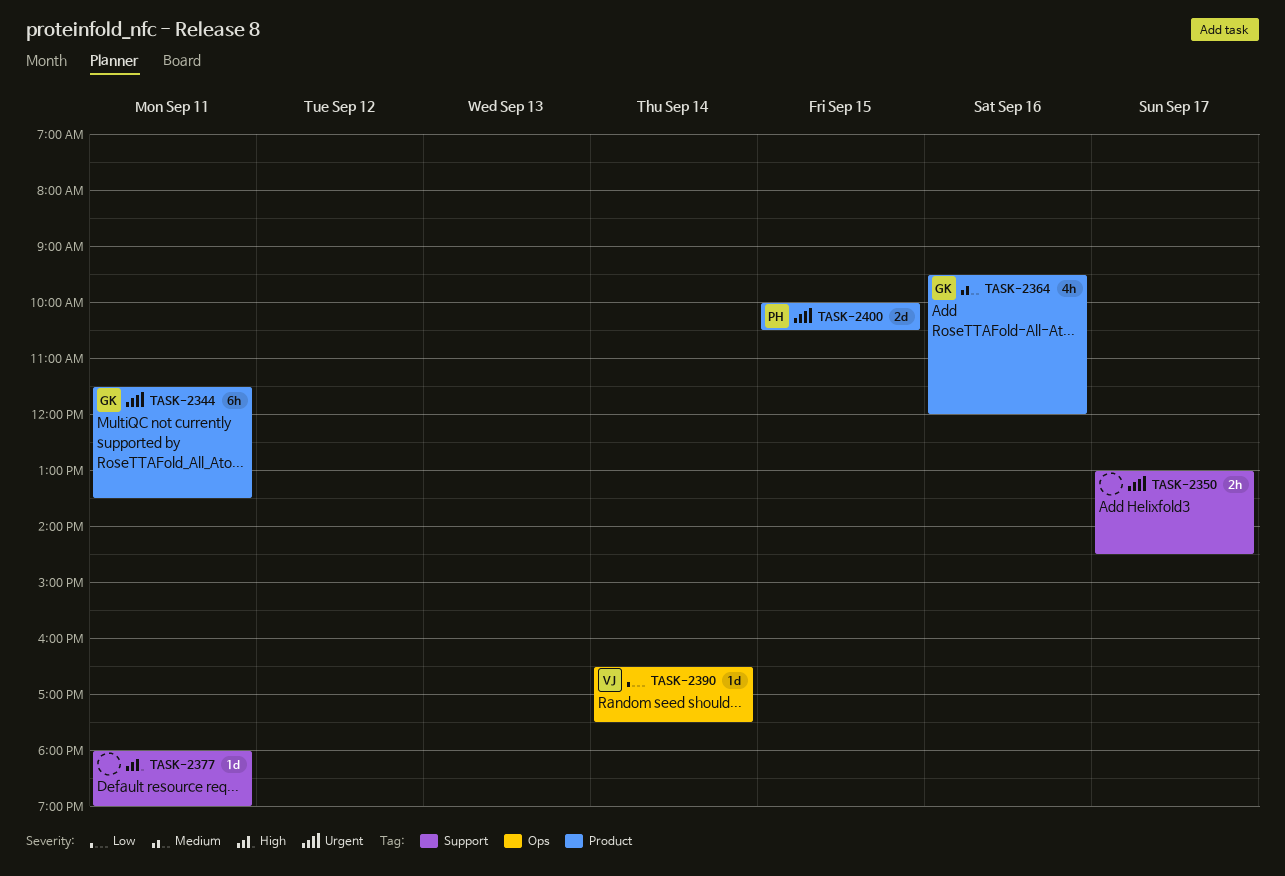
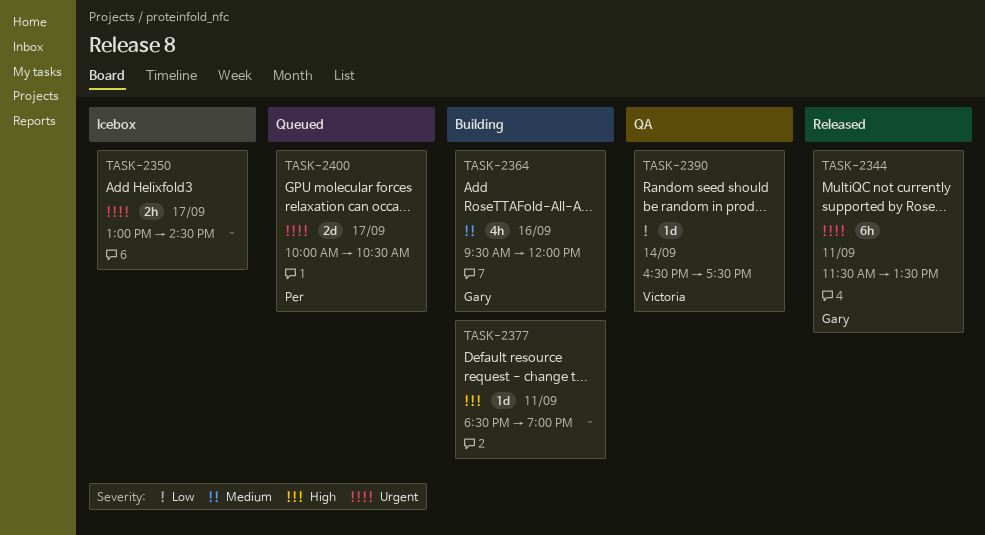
TASK-2377, begins: 18:00 -> 18:30
TASK-2400, day: Sep 15 -> Sep 17

